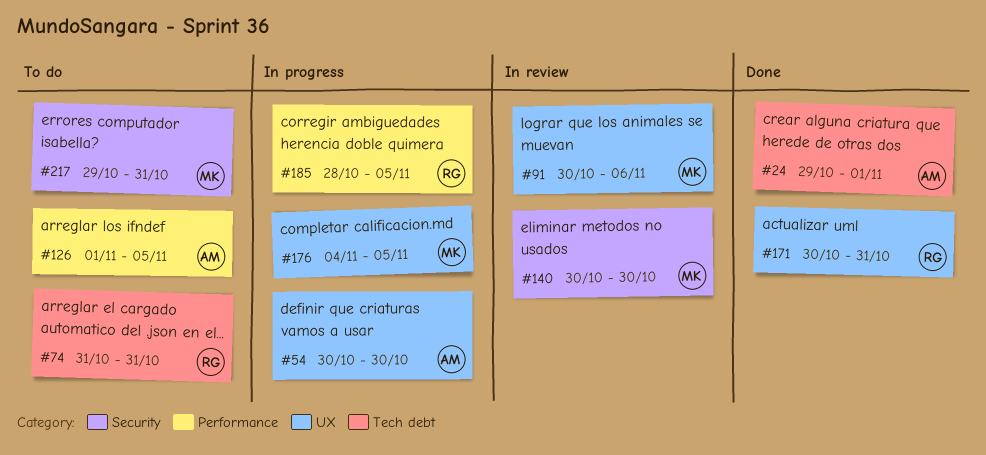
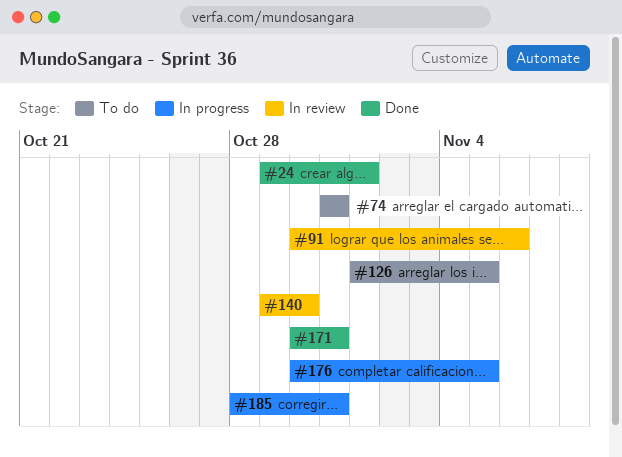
#54: present -> none
#140, start: Oct 30 -> Oct 29
#176, start: Nov 4 -> Oct 30
#185, due: Nov 5 -> Oct 31
#217: present -> none

